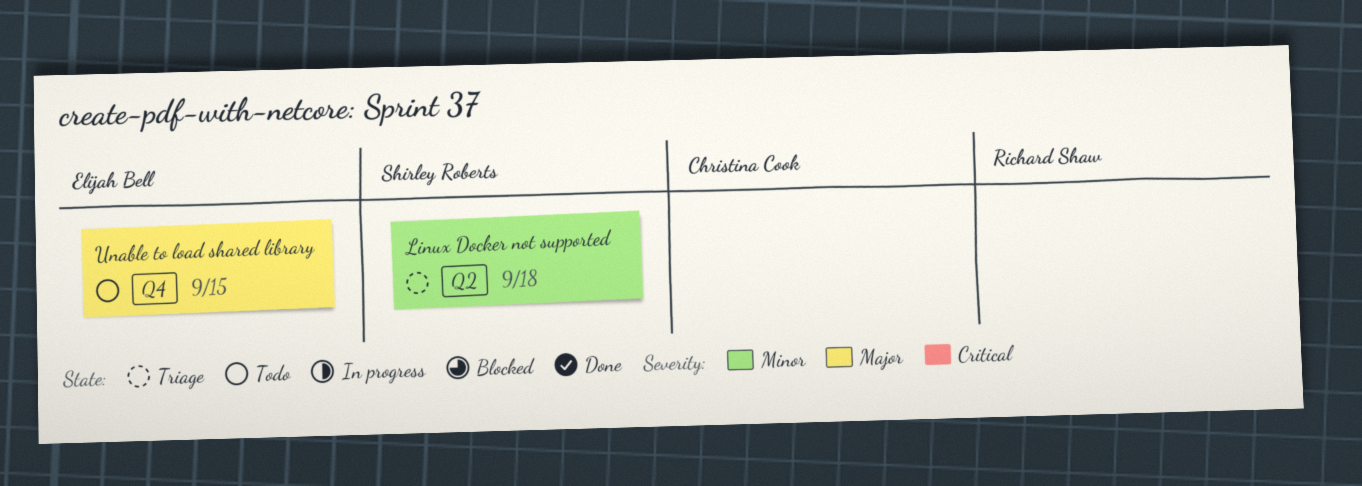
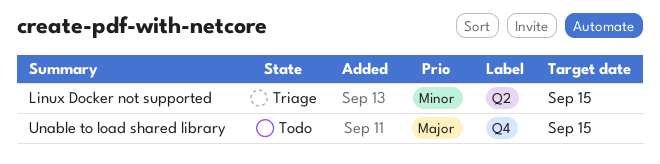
Linux Docker not supported, due: Sep 18 -> Sep 15

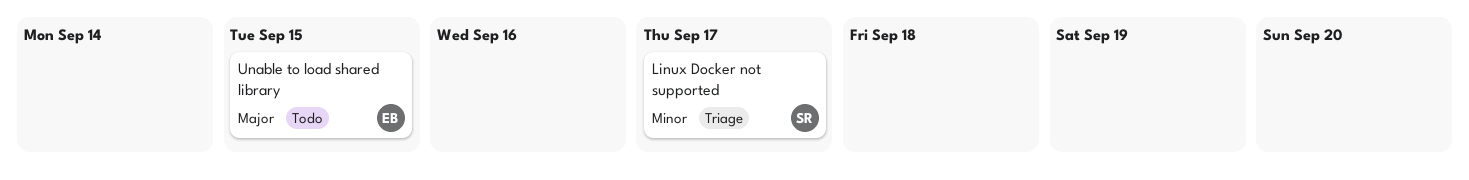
Linux Docker not supported, due: Sep 15 -> Sep 17

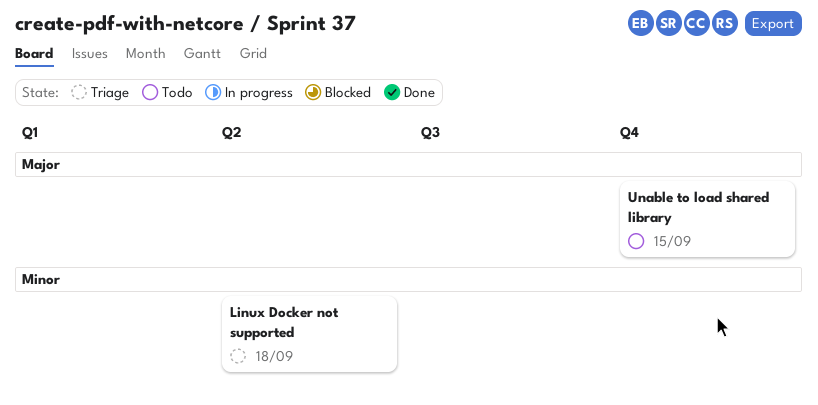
Linux Docker not supported, due: Sep 17 -> Sep 18

